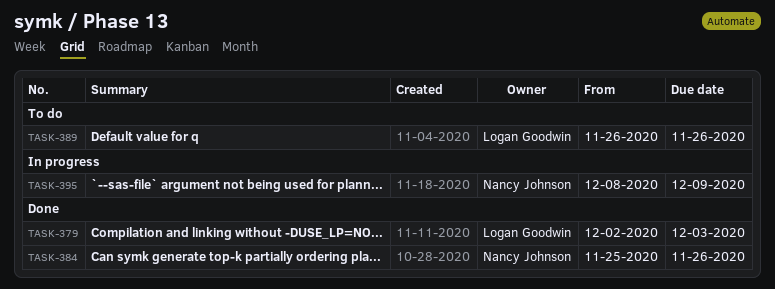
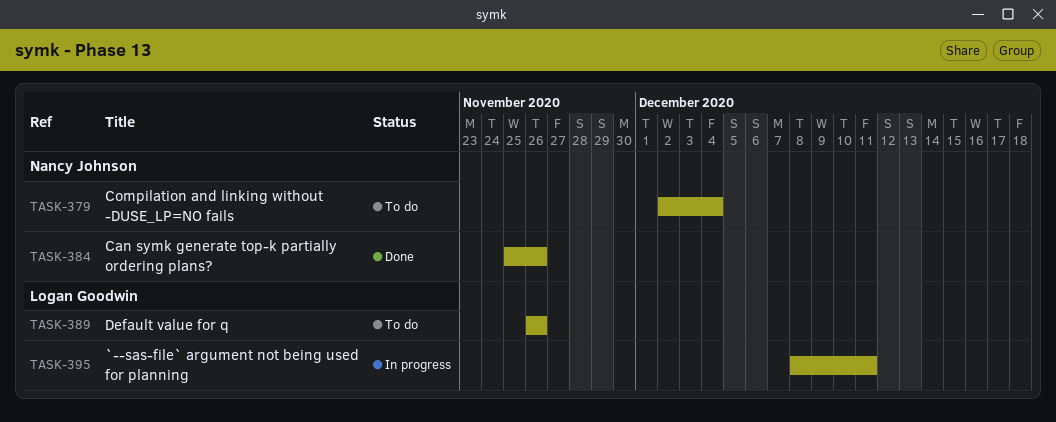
TASK-379, status: Done -> To do
TASK-379, owner: Logan Goodwin -> Nancy Johnson
TASK-379, due: Dec 3 -> Dec 4
TASK-395, owner: Nancy Johnson -> Logan Goodwin
TASK-395, due: Dec 9 -> Dec 11

